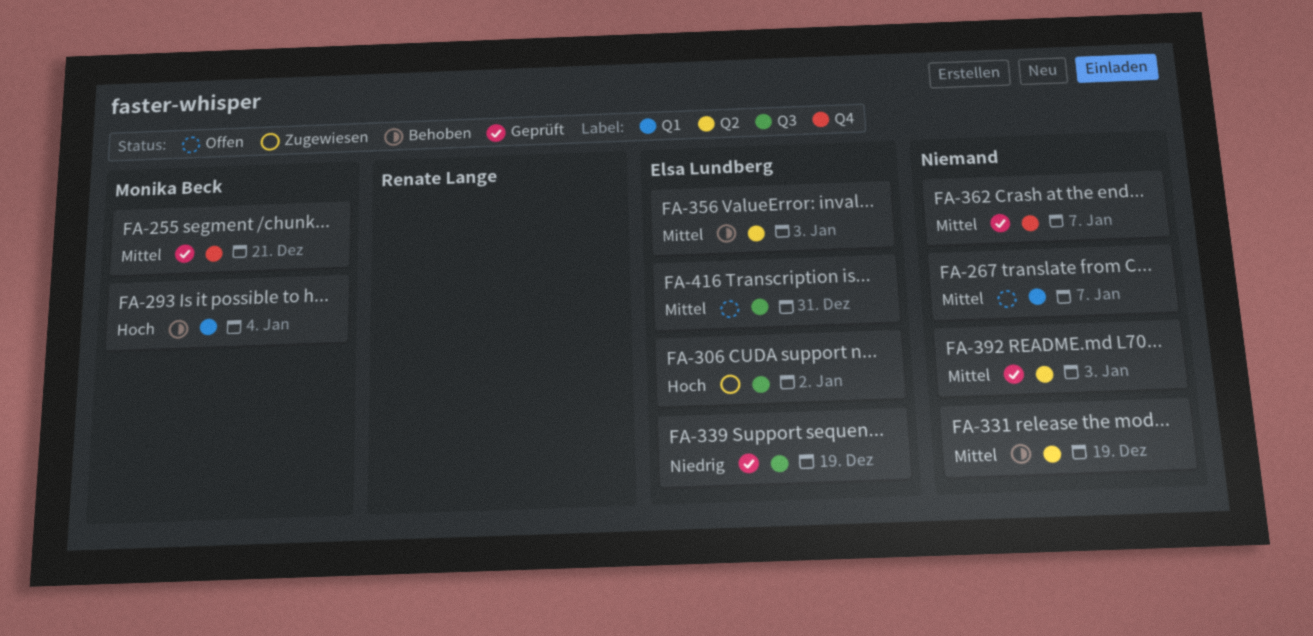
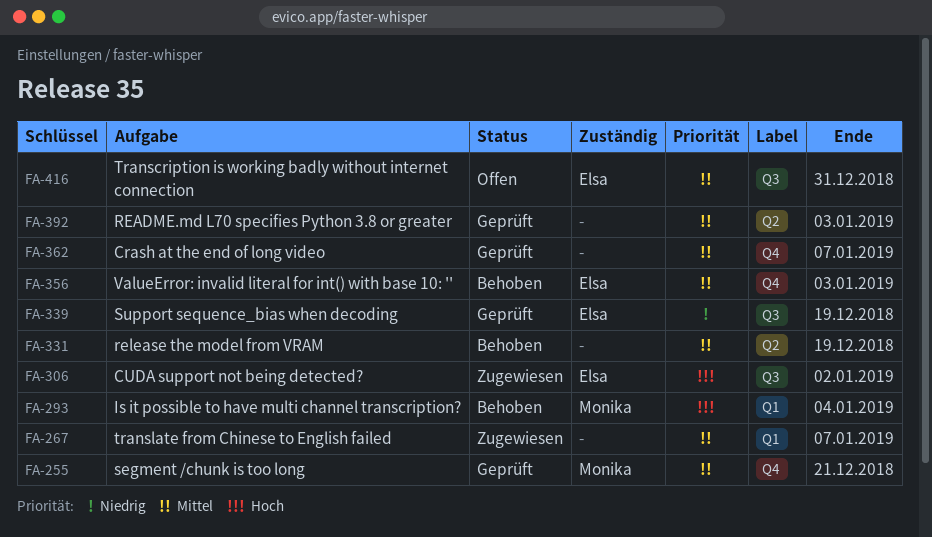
FA-267, status: Offen -> Zugewiesen
FA-356, label: Q2 -> Q4

